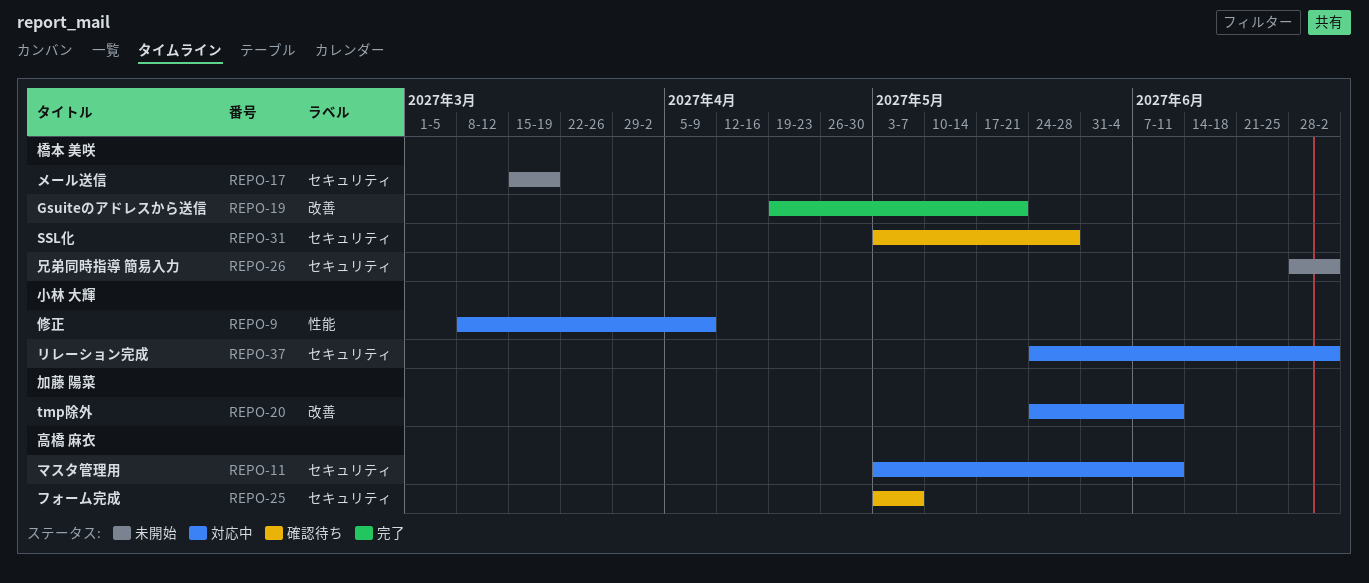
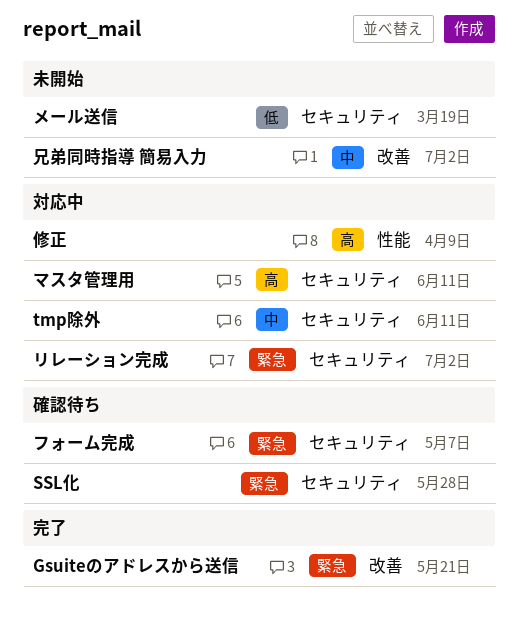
tmp除外, label: 改善 -> セキュリティ
兄弟同時指導 簡易入力, label: セキュリティ -> 改善

